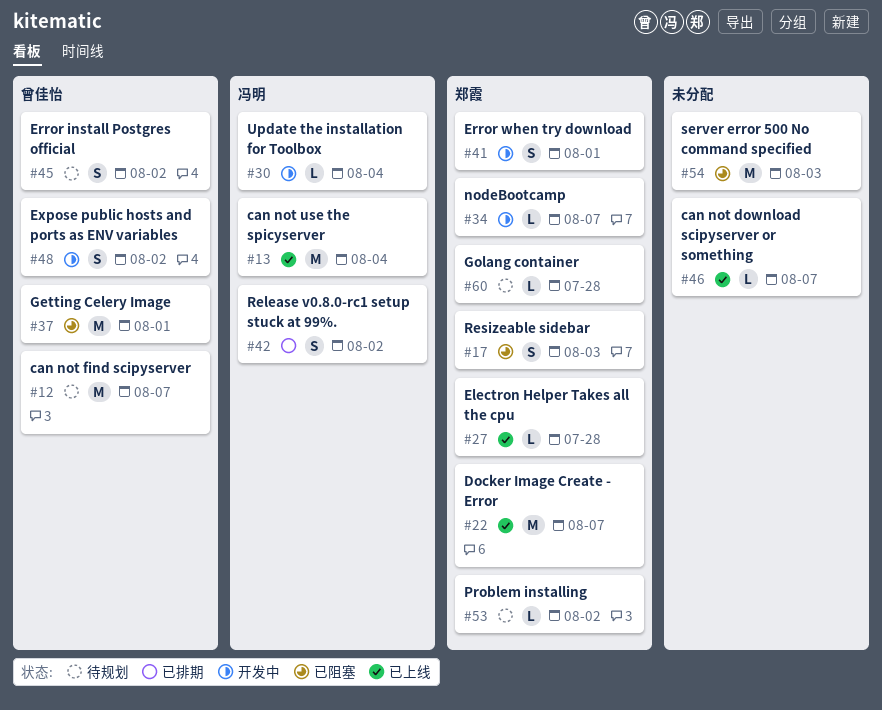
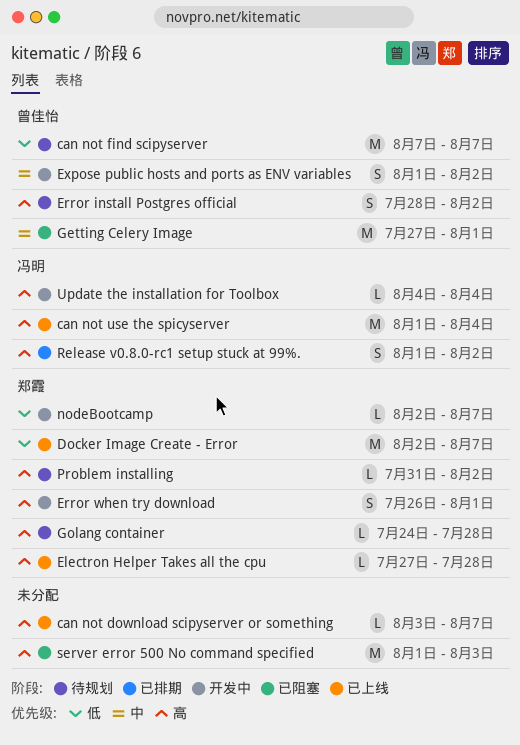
Resizeable sidebar: present -> none

